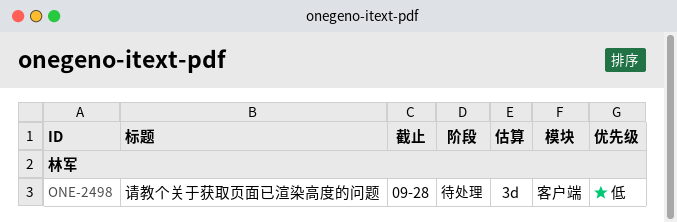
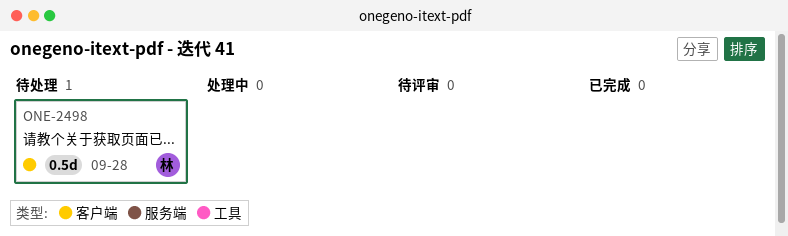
ONE-2498, estimate: 3d -> 0.5d

